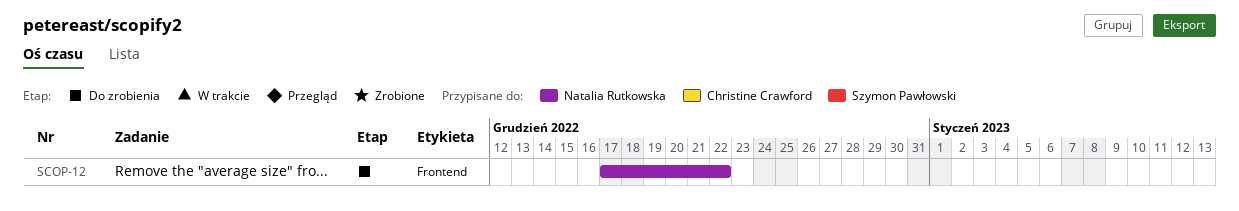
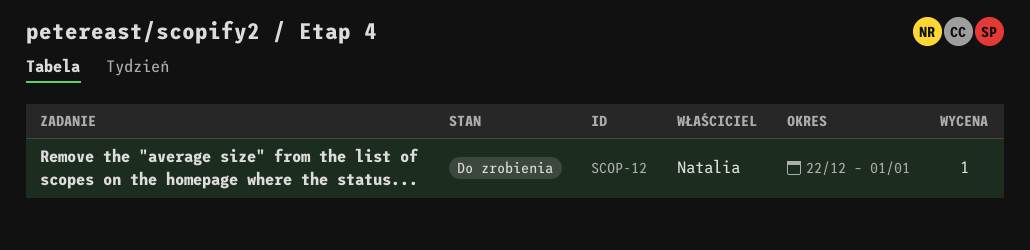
SCOP-12, start: Dec 17 -> Dec 22
SCOP-12, due: Dec 22 -> Jan 1

